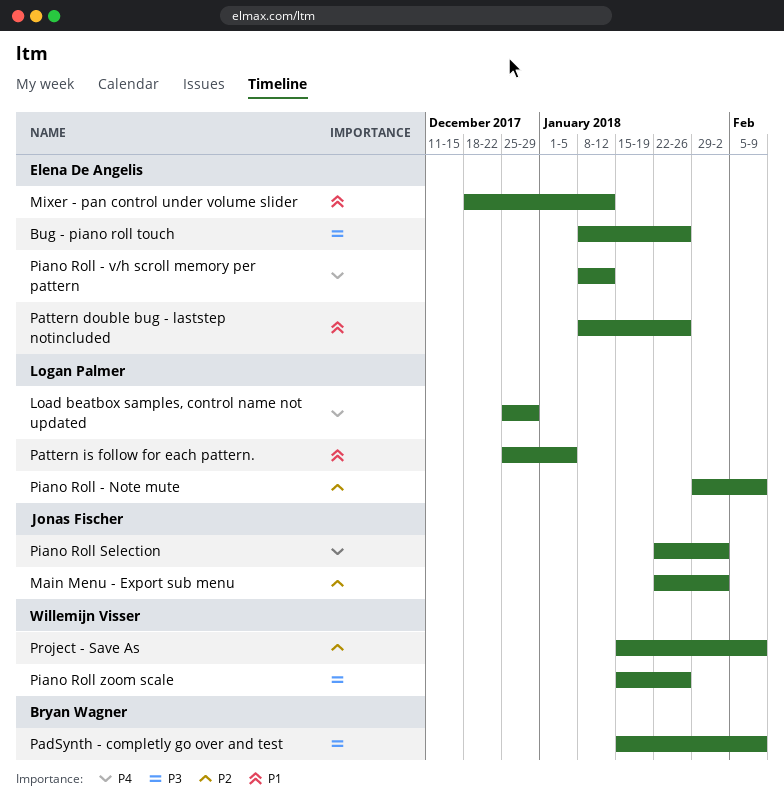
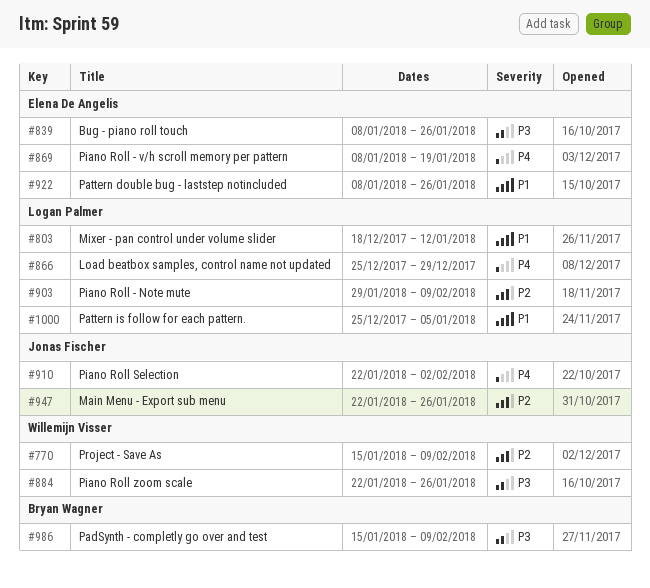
Main Menu - Export sub menu, due: Feb 2 -> Jan 26
Mixer - pan control under volume slider, owner: Elena De Angelis -> Logan Palmer
Piano Roll - v/h scroll memory per pattern, due: Jan 12 -> Jan 19
Piano Roll zoom scale, start: Jan 15 -> Jan 22

